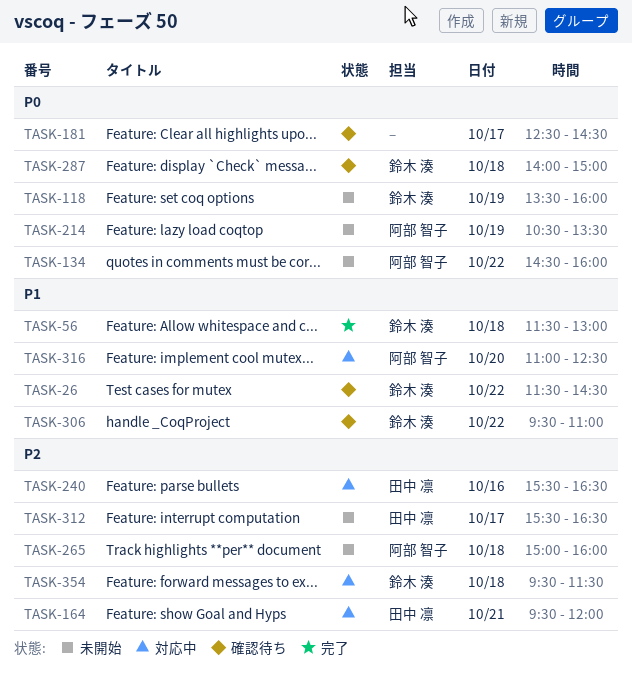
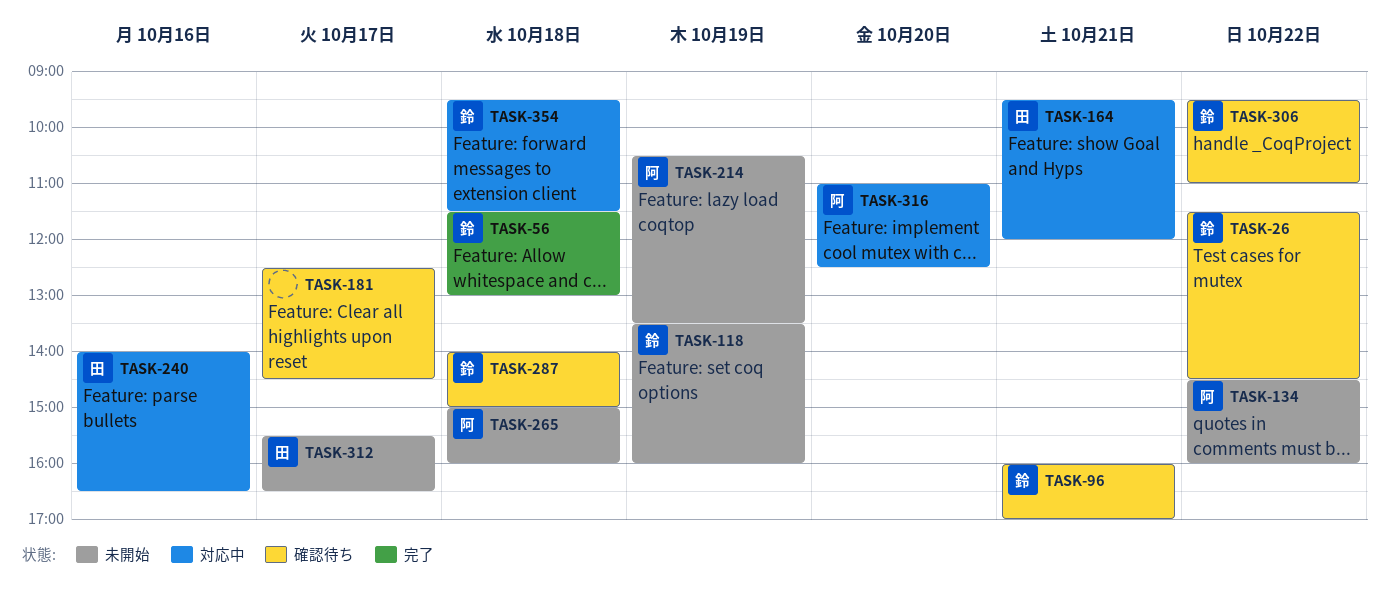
TASK-96: none -> present
TASK-240, begins: 15:30 -> 14:00

